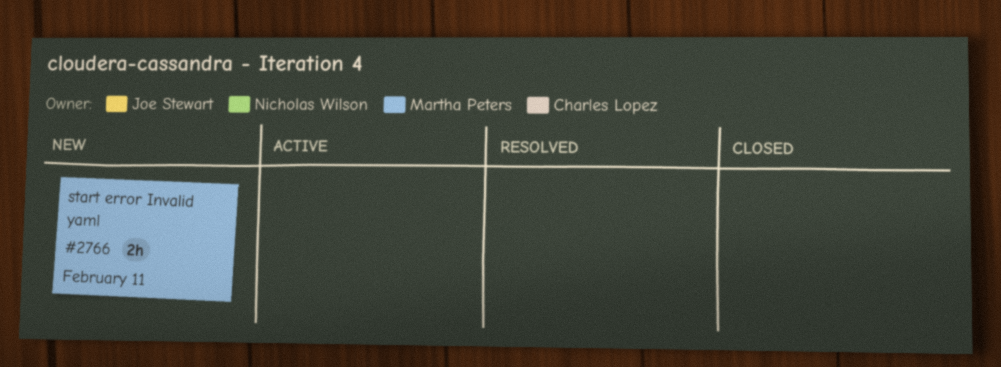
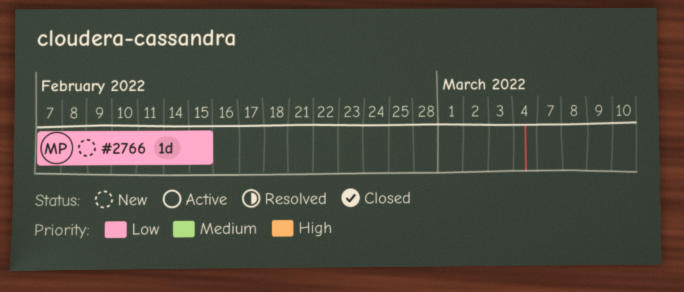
#2766, estimate: 2h -> 1d
#2766, due: Feb 11 -> Feb 15

